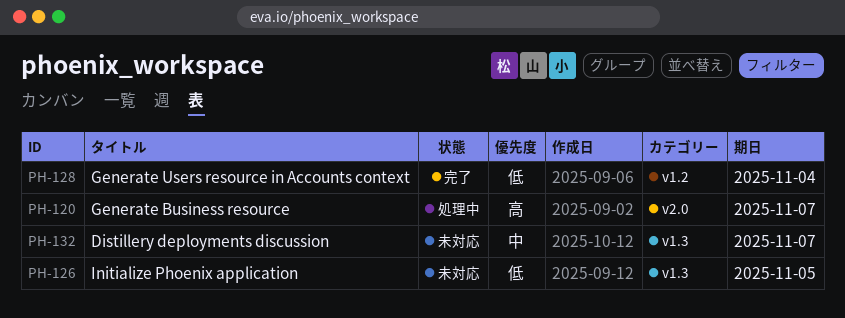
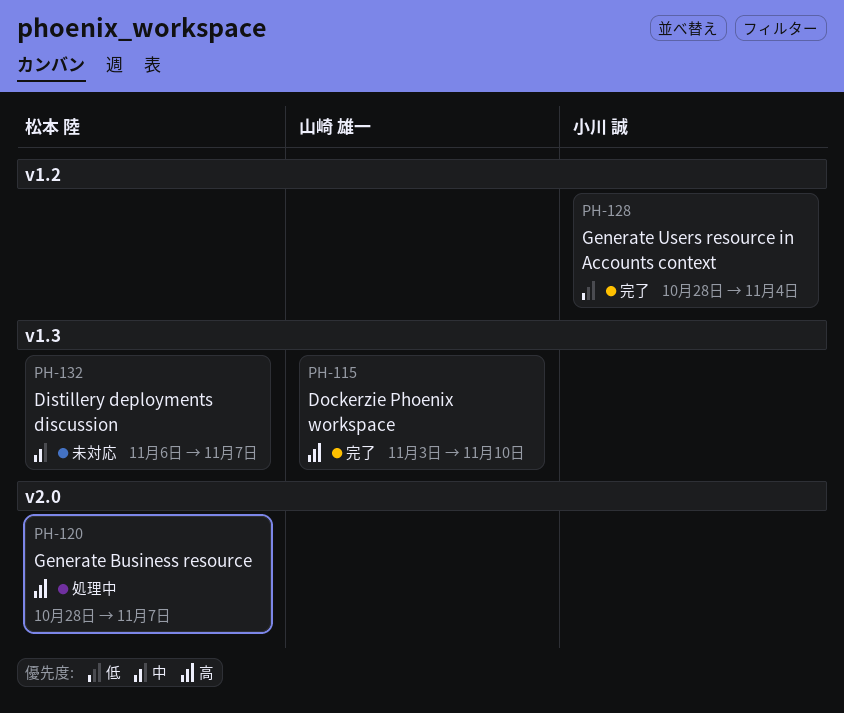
PH-115: none -> present
PH-126: present -> none

